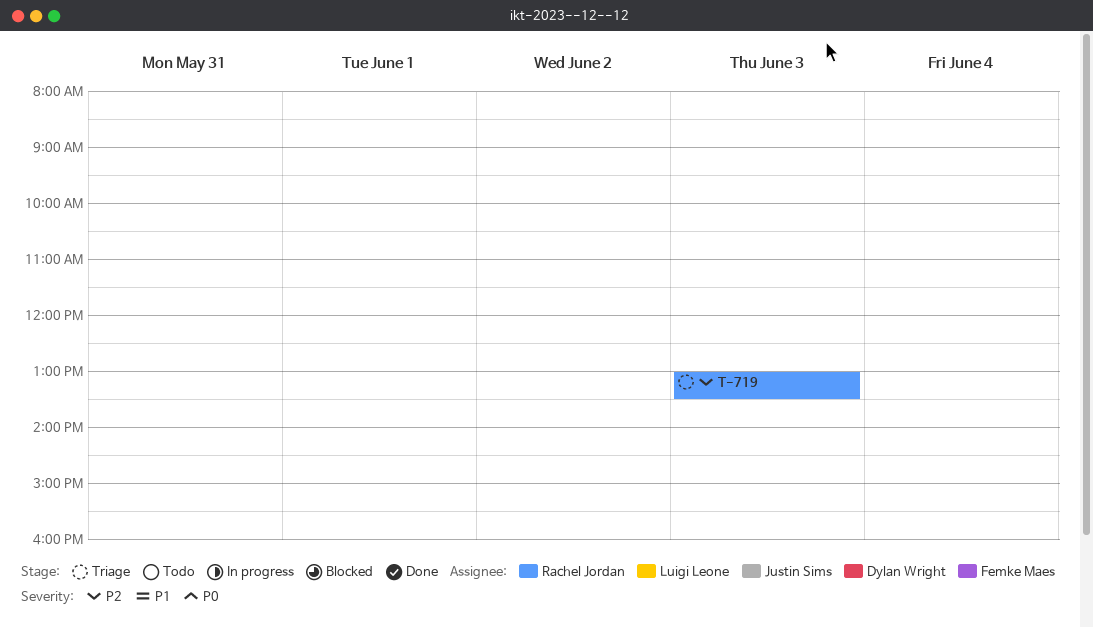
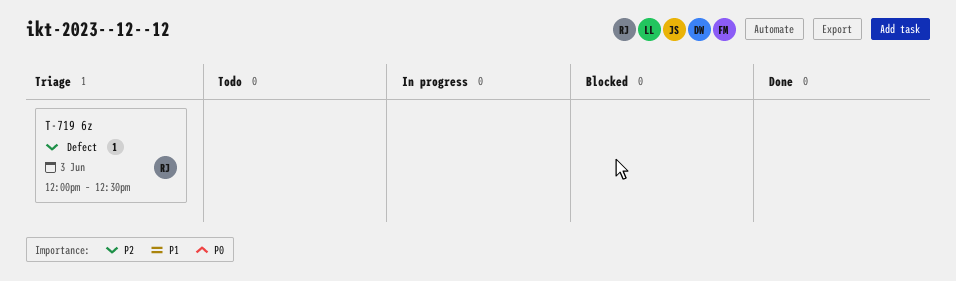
T-719, begins: 13:00 -> 12:00
T-719, ends: 13:30 -> 12:30

